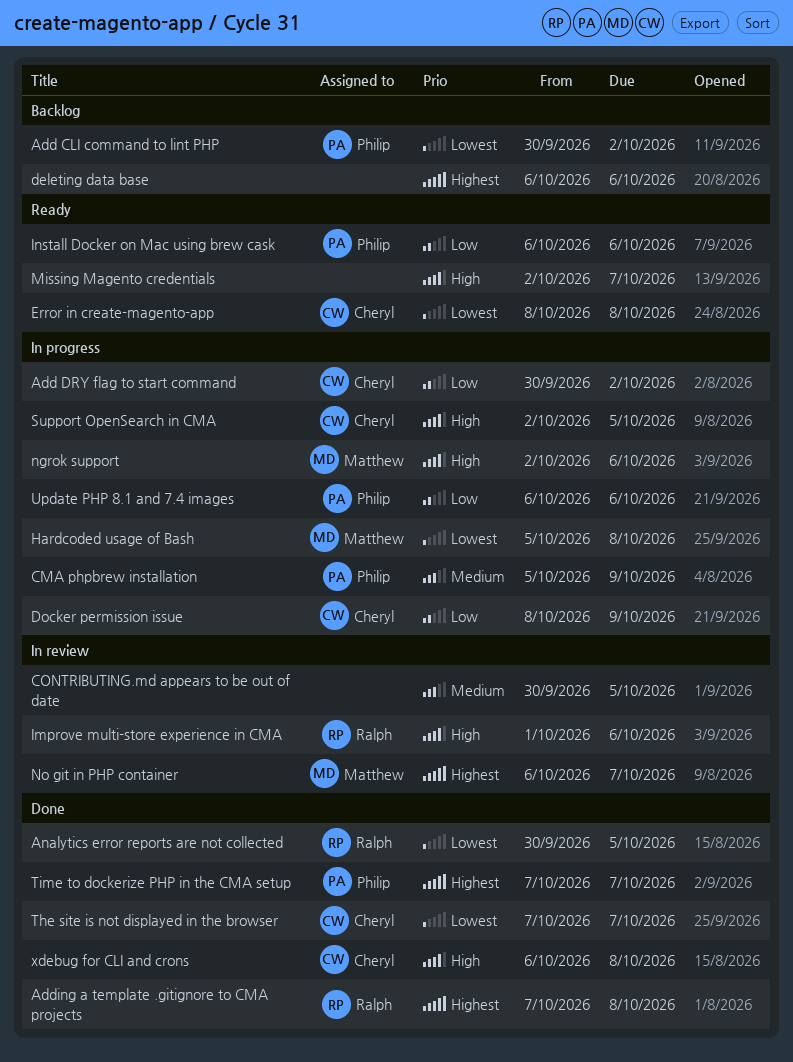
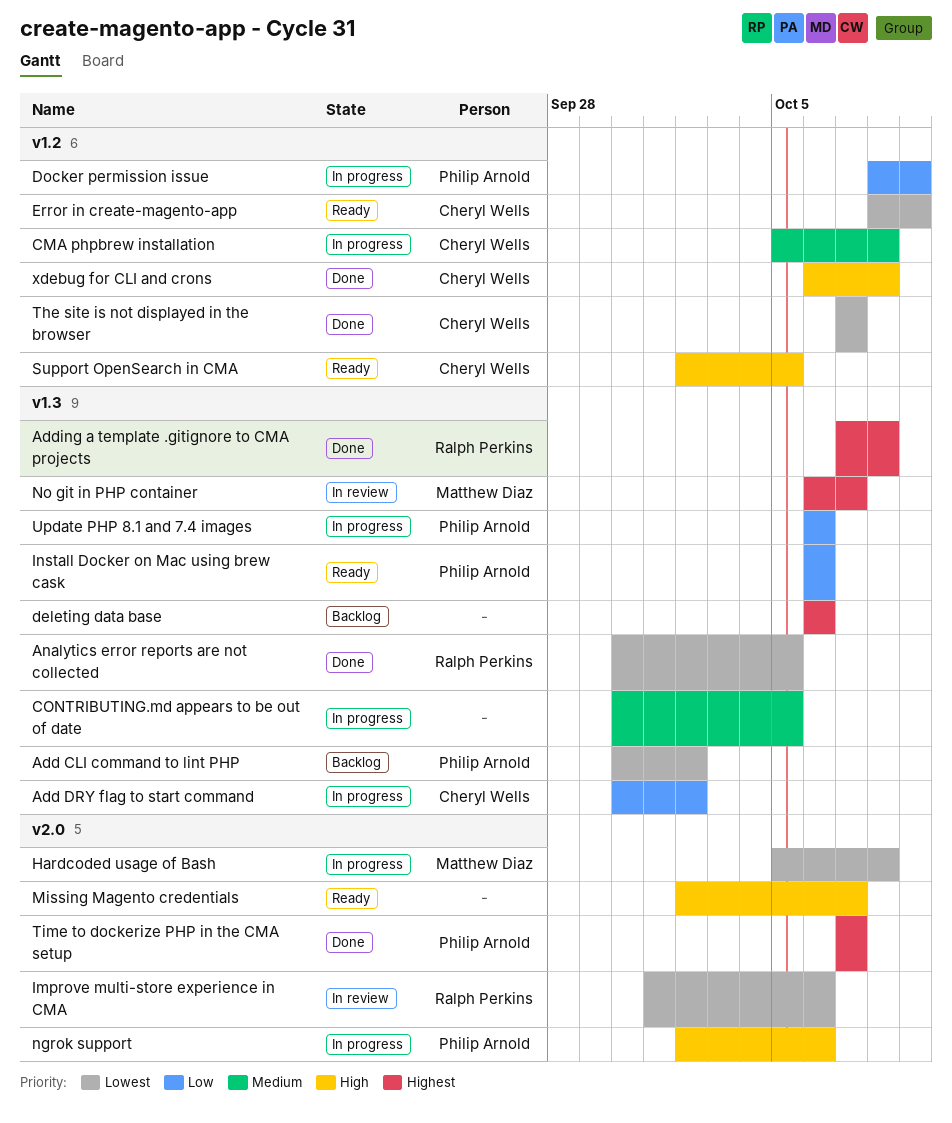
CMA phpbrew installation, owner: Philip Arnold -> Cheryl Wells
CMA phpbrew installation, due: Oct 9 -> Oct 8
CONTRIBUTING.md appears to be out of date, status: In review -> In progress
Docker permission issue, owner: Cheryl Wells -> Philip Arnold
Error in create-magento-app, due: Oct 8 -> Oct 9
Improve multi-store experience in CMA, priority: High -> Lowest
ngrok support, owner: Matthew Diaz -> Philip Arnold
Support OpenSearch in CMA, status: In progress -> Ready

